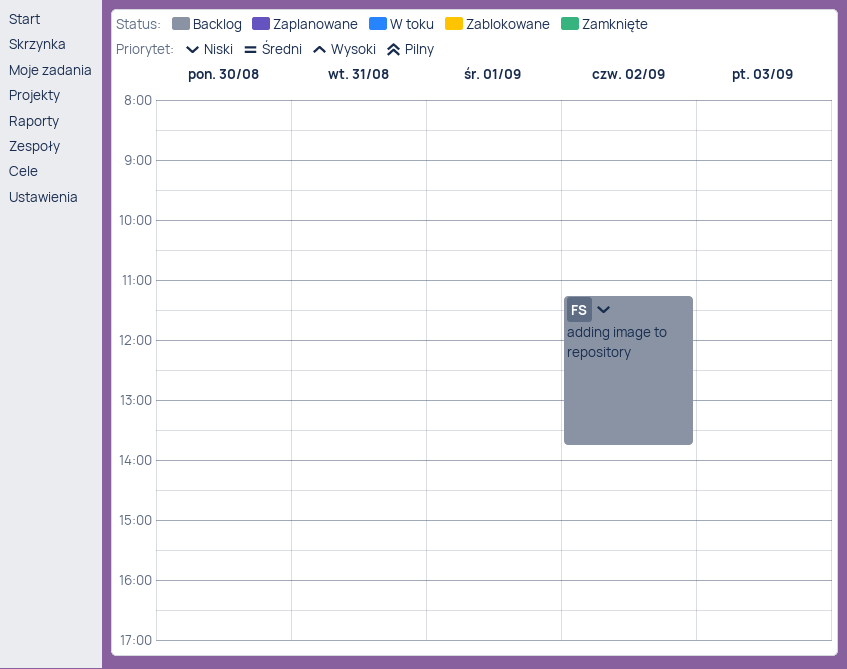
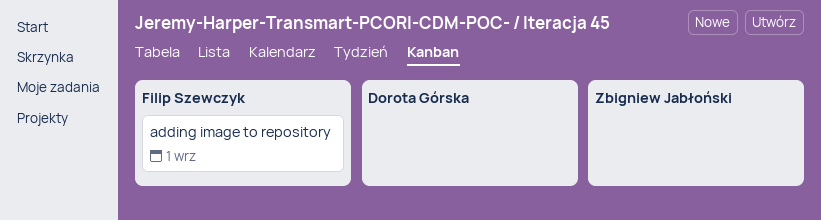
adding image to repository, day: Sep 2 -> Sep 1

